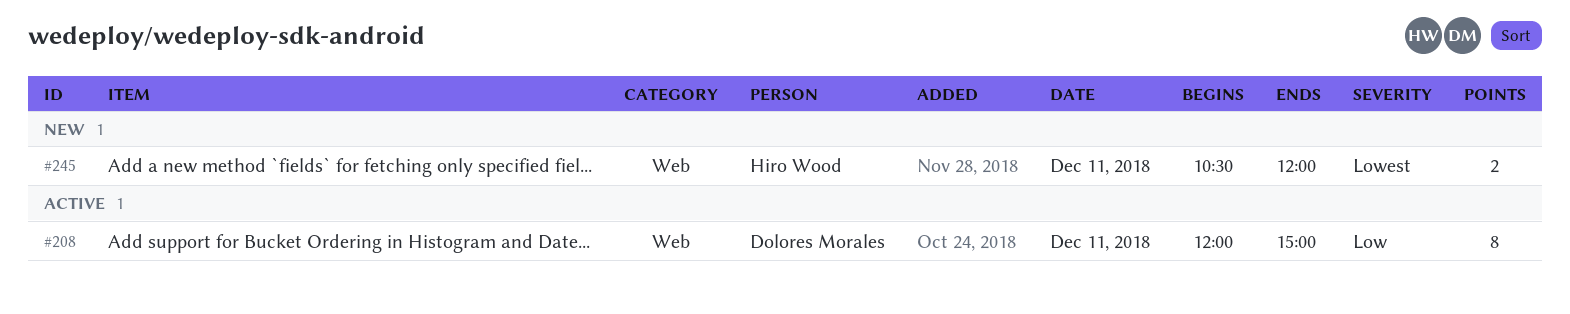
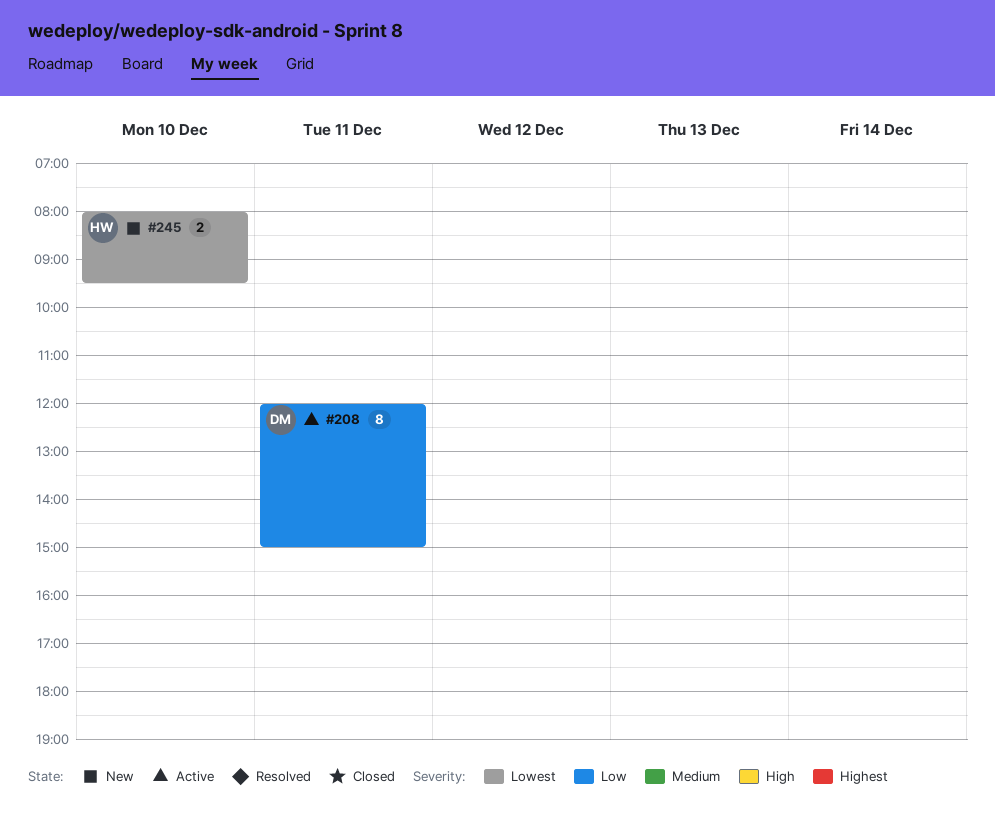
#245, day: Dec 11 -> Dec 10
#245, begins: 10:30 -> 08:00
#245, ends: 12:00 -> 09:30

